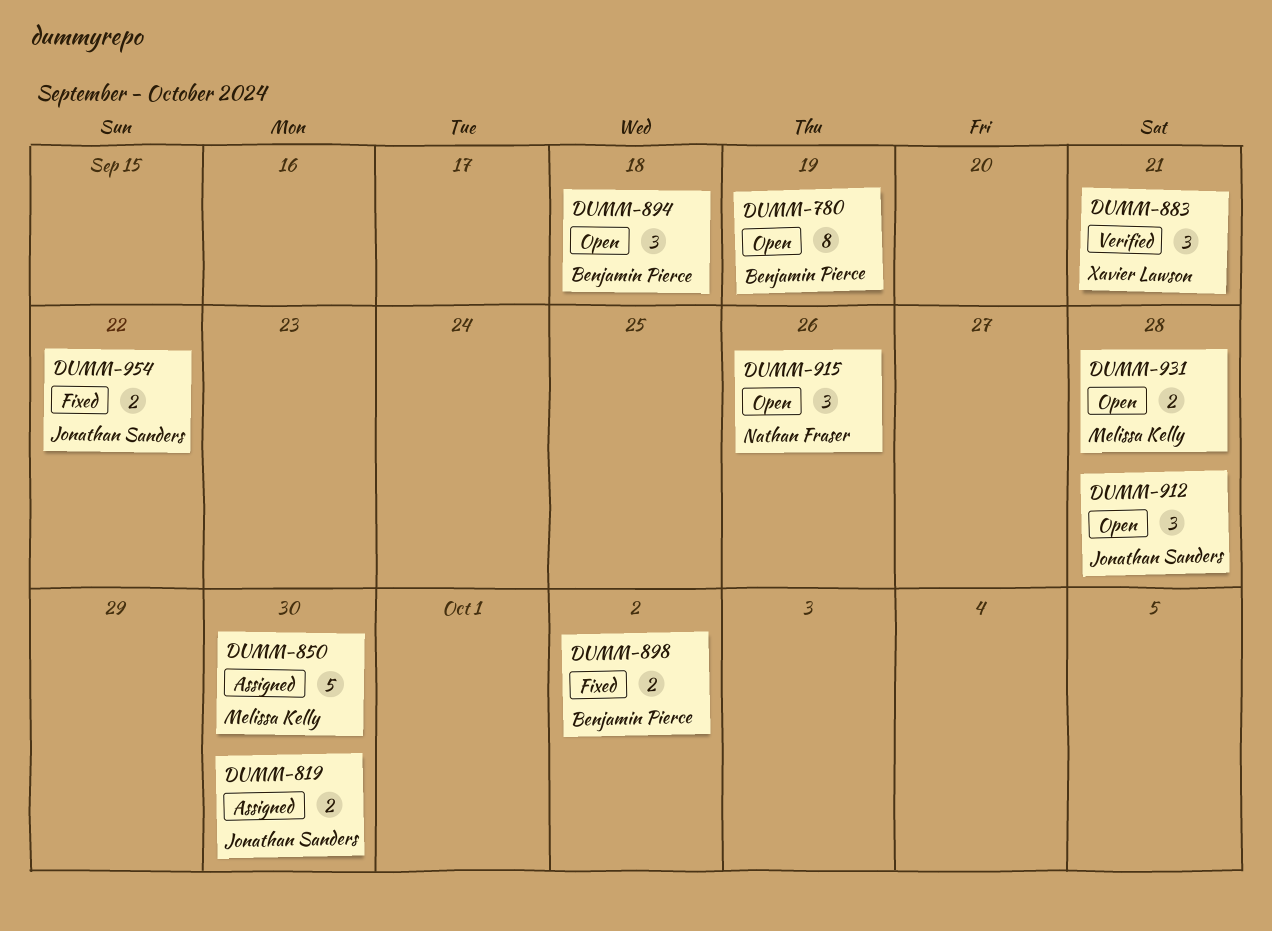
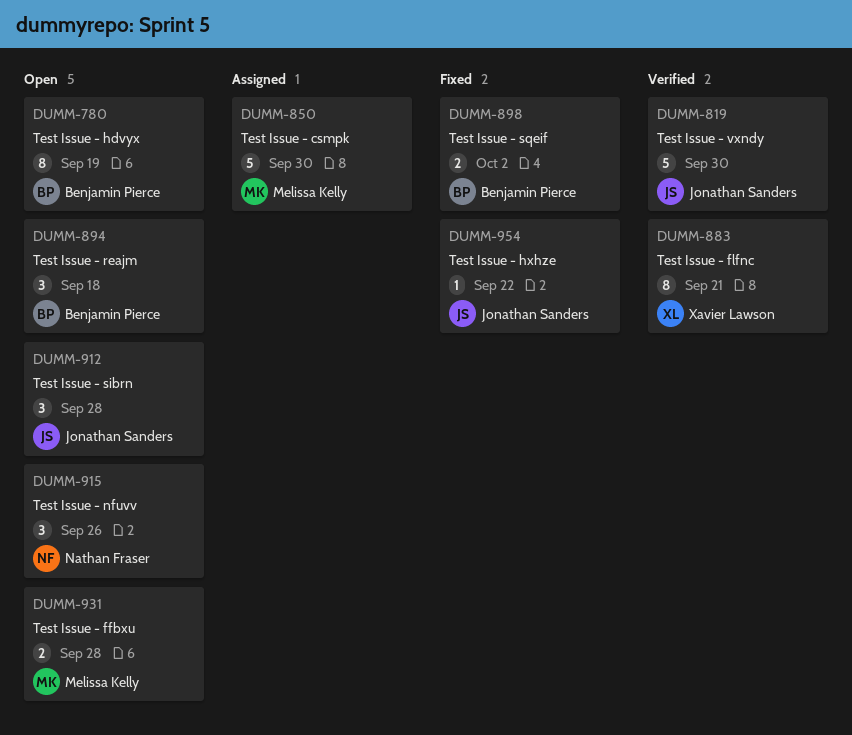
DUMM-819, status: Assigned -> Verified
DUMM-819, estimate: 2 -> 5
DUMM-883, estimate: 3 -> 8
DUMM-954, estimate: 2 -> 1

